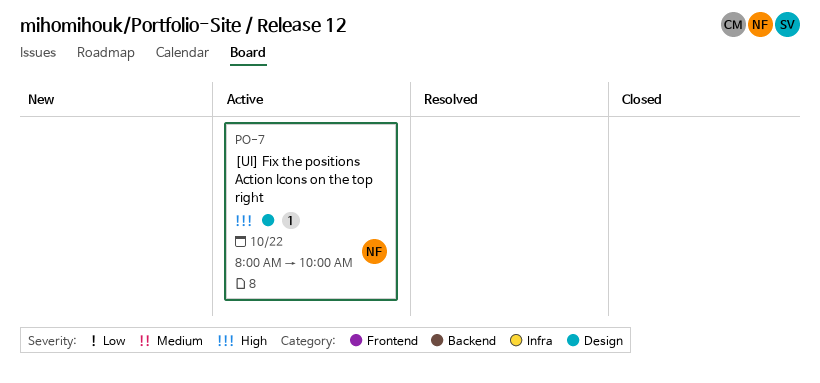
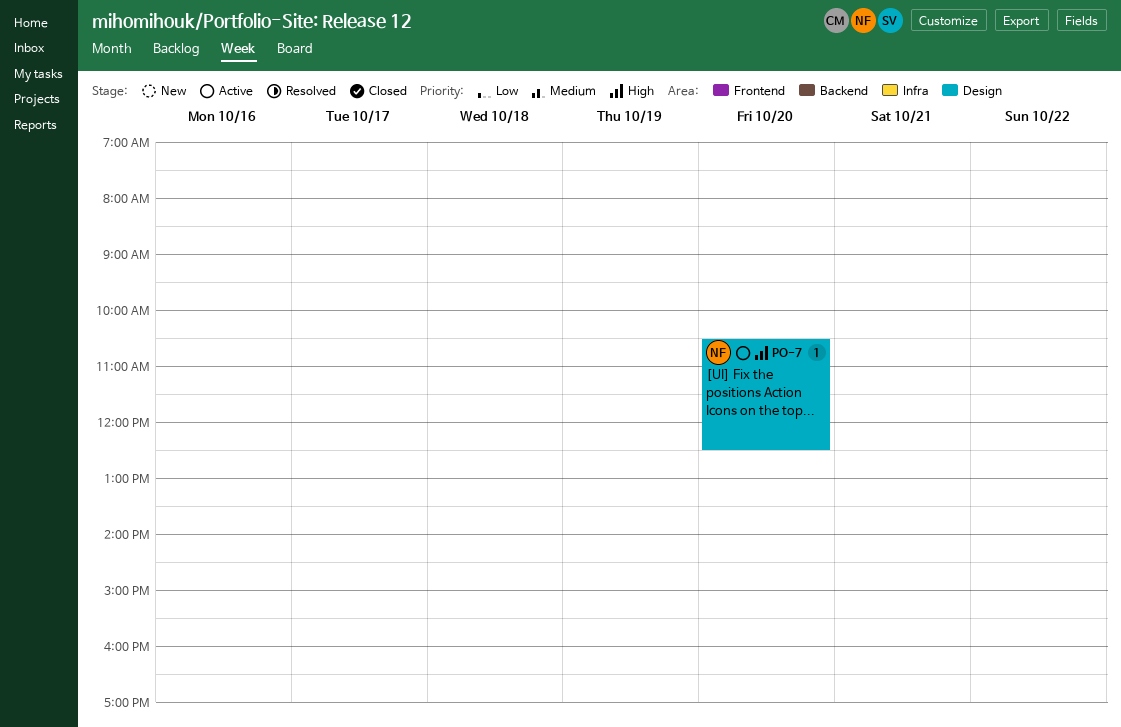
PO-7, day: Oct 22 -> Oct 20
PO-7, begins: 08:00 -> 10:30
PO-7, ends: 10:00 -> 12:30

